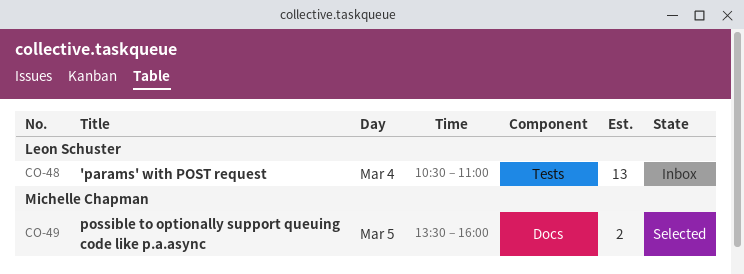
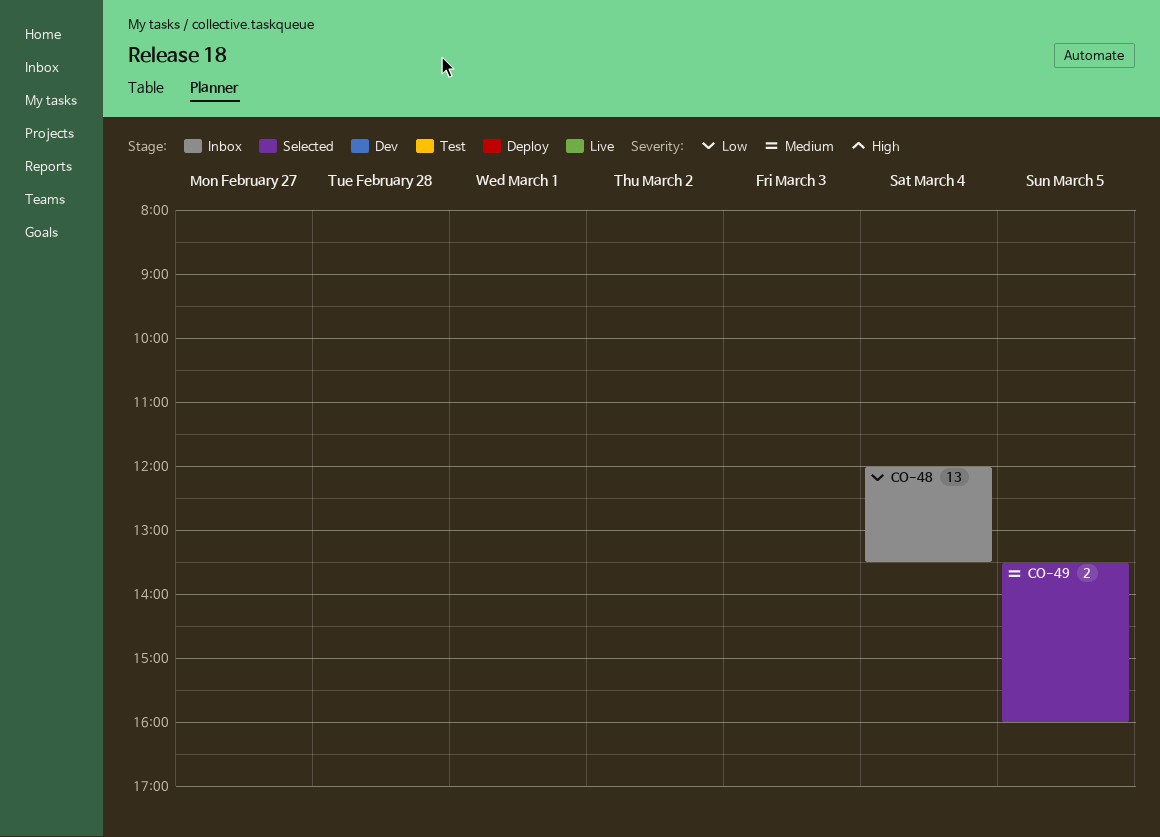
CO-48, begins: 10:30 -> 12:00
CO-48, ends: 11:00 -> 13:30

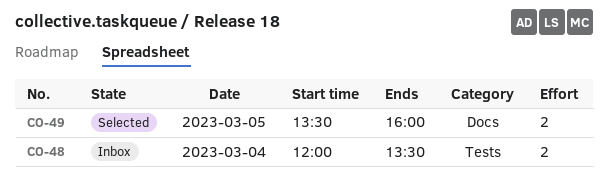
CO-48, estimate: 13 -> 2

